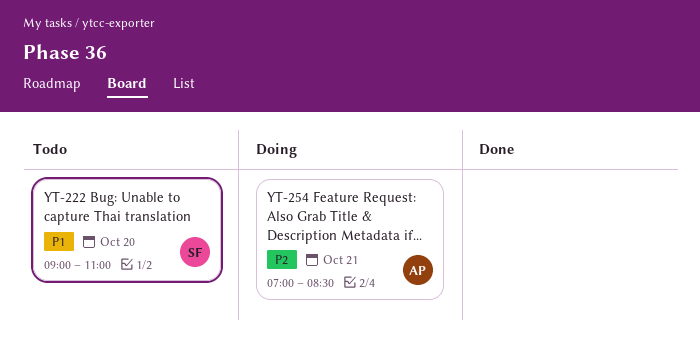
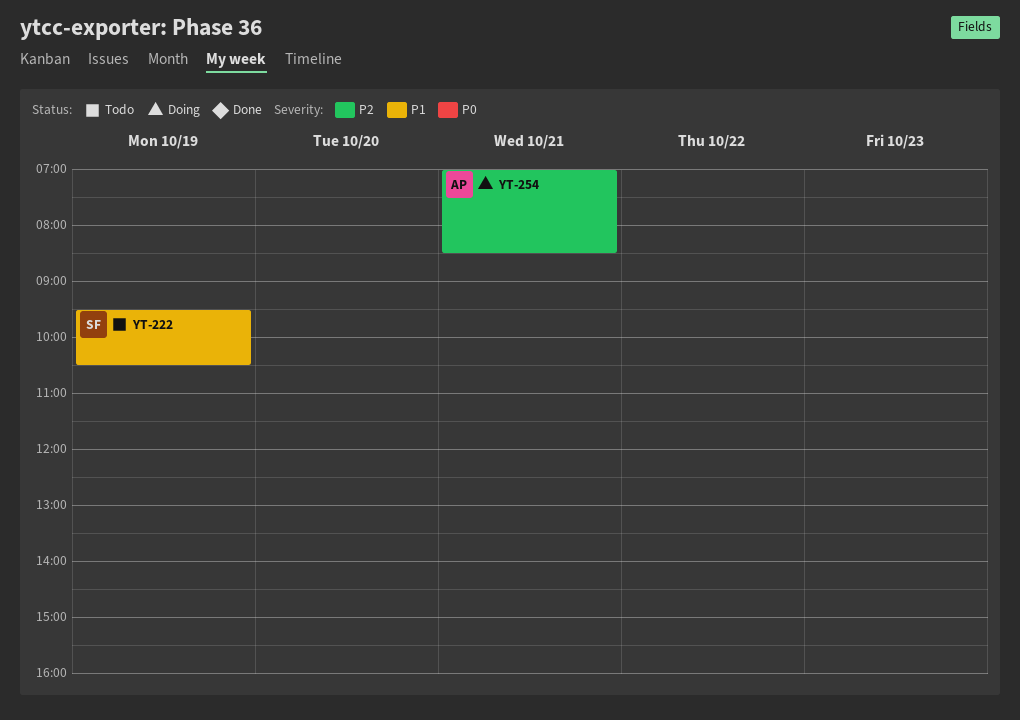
YT-222, day: Oct 20 -> Oct 19
YT-222, begins: 09:00 -> 09:30
YT-222, ends: 11:00 -> 10:30

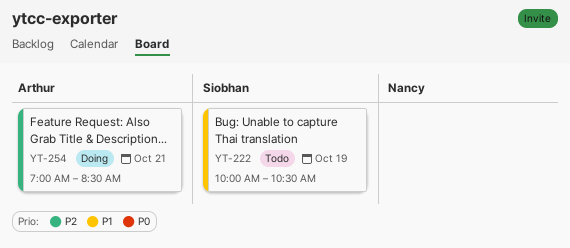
YT-222, begins: 09:30 -> 10:00

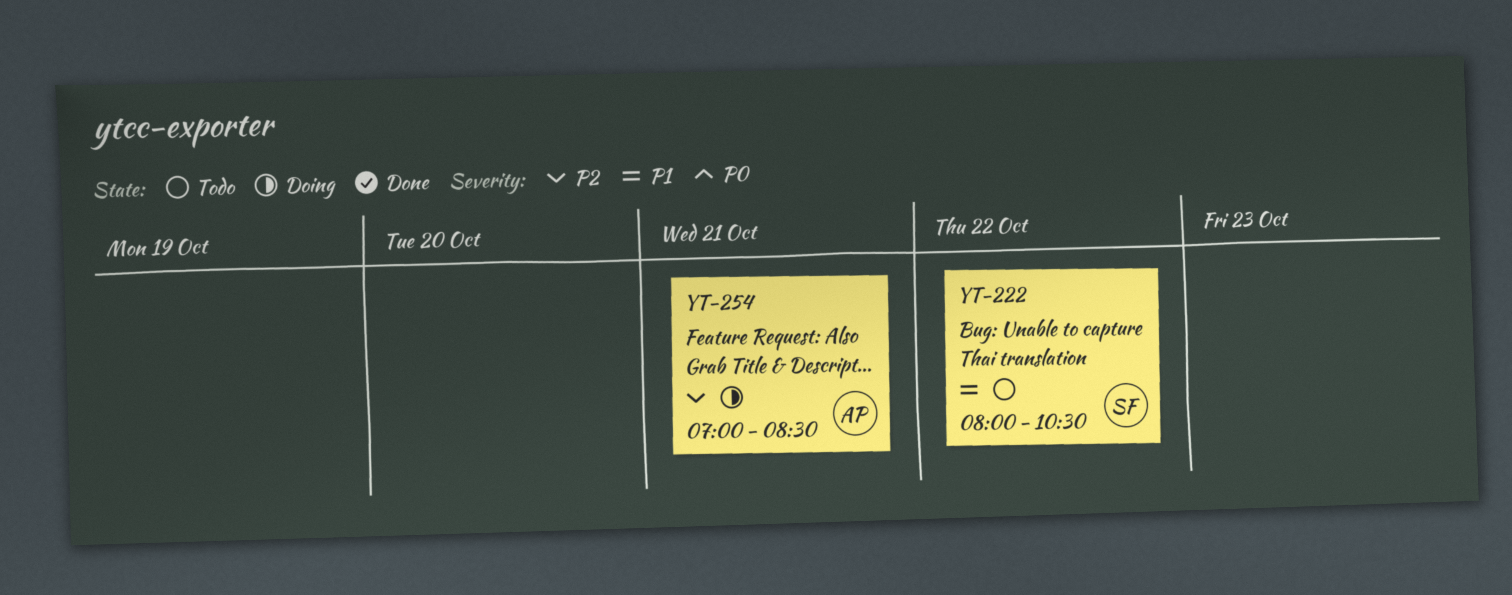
YT-222, day: Oct 19 -> Oct 22
YT-222, begins: 10:00 -> 08:00

